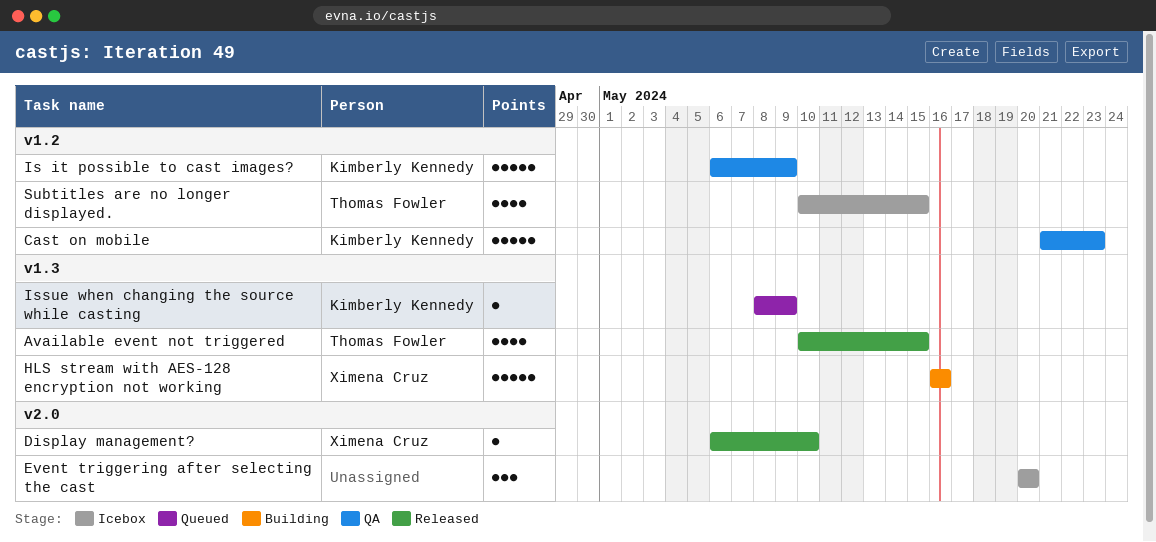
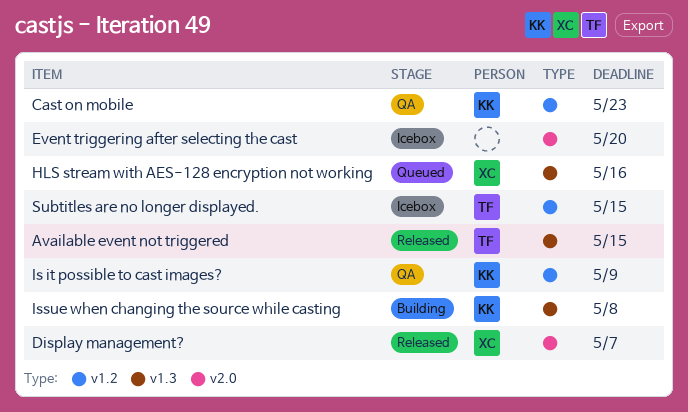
Display management?, due: May 10 -> May 7
HLS stream with AES-128 encryption not working, status: Building -> Queued
Issue when changing the source while casting, status: Queued -> Building
Issue when changing the source while casting, due: May 9 -> May 8

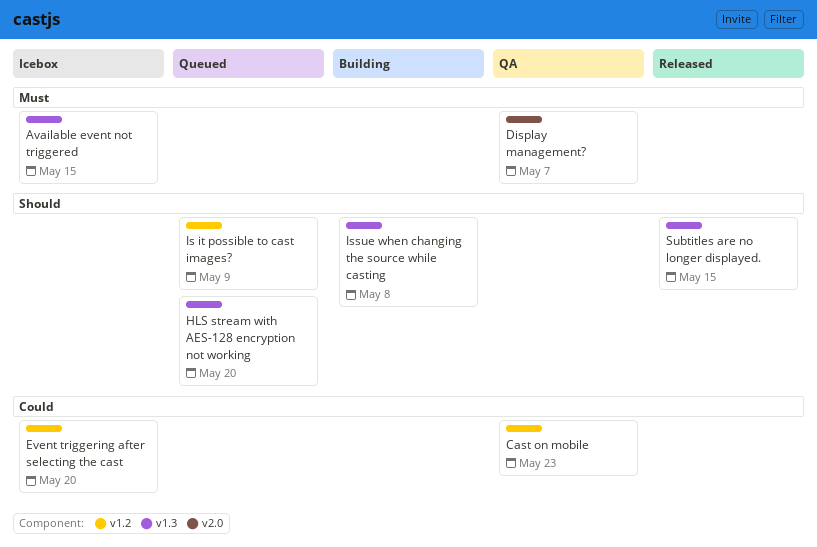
Available event not triggered, status: Released -> Icebox
Display management?, status: Released -> QA
Event triggering after selecting the cast, label: v2.0 -> v1.2
HLS stream with AES-128 encryption not working, due: May 16 -> May 20
Is it possible to cast images?, status: QA -> Queued
Subtitles are no longer displayed., status: Icebox -> Released
Subtitles are no longer displayed., label: v1.2 -> v1.3

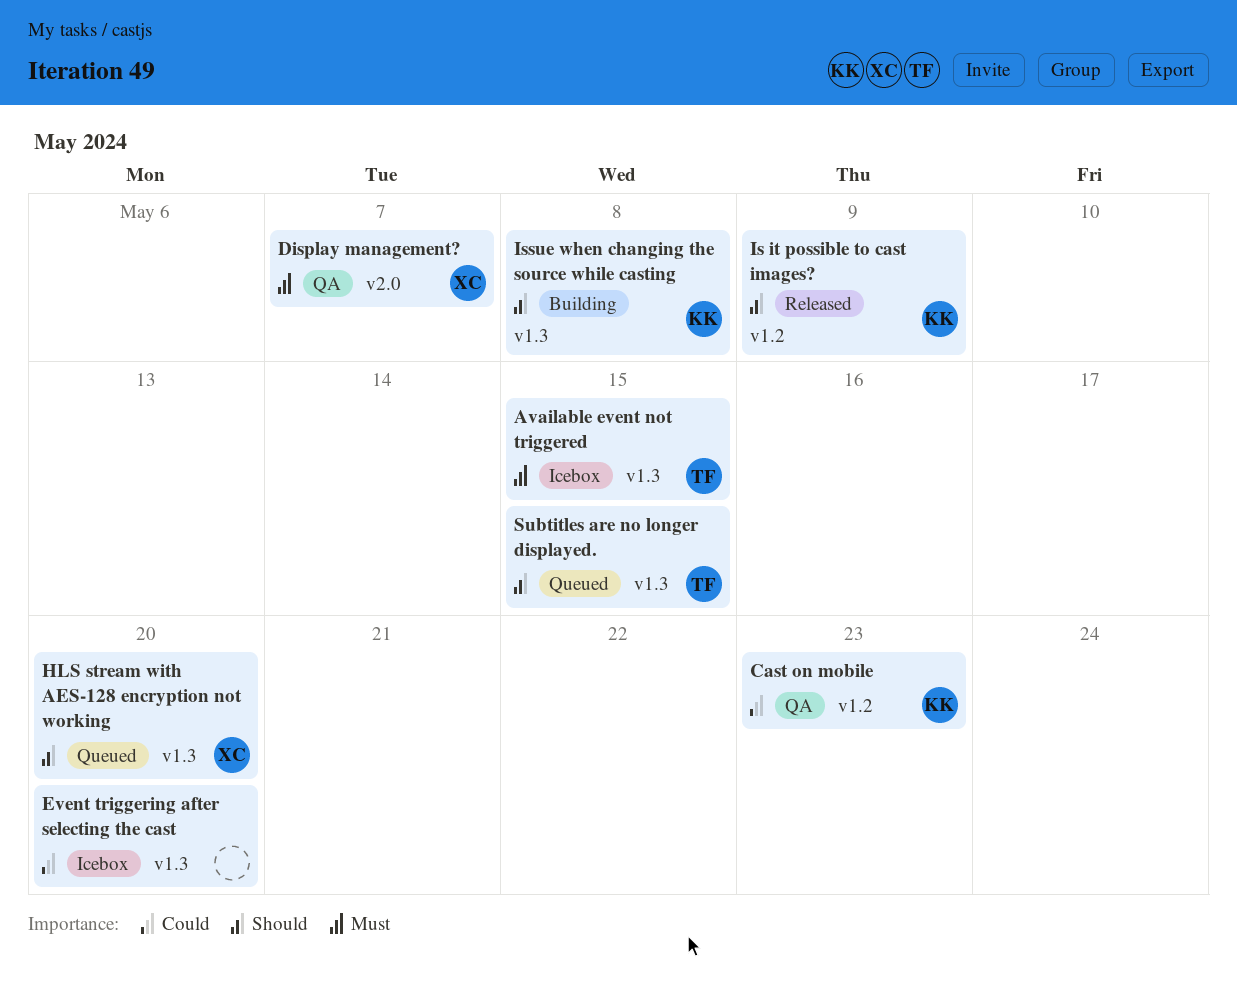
Event triggering after selecting the cast, label: v1.2 -> v1.3
Is it possible to cast images?, status: Queued -> Released
Subtitles are no longer displayed., status: Released -> Queued

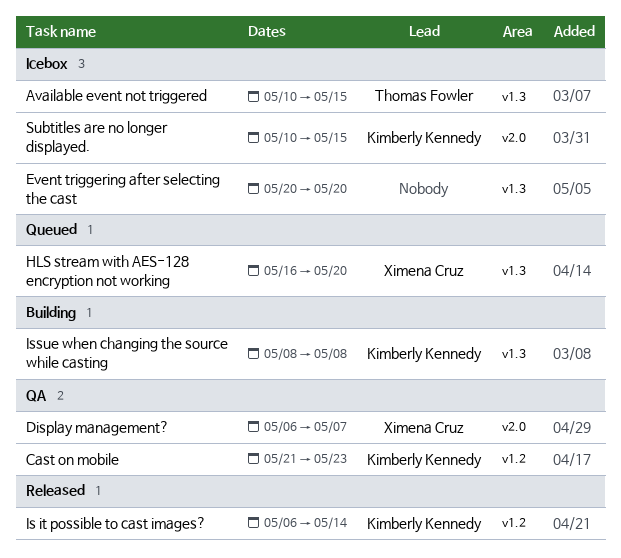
Is it possible to cast images?, due: May 9 -> May 14
Subtitles are no longer displayed., status: Queued -> Icebox
Subtitles are no longer displayed., owner: Thomas Fowler -> Kimberly Kennedy
Subtitles are no longer displayed., label: v1.3 -> v2.0

